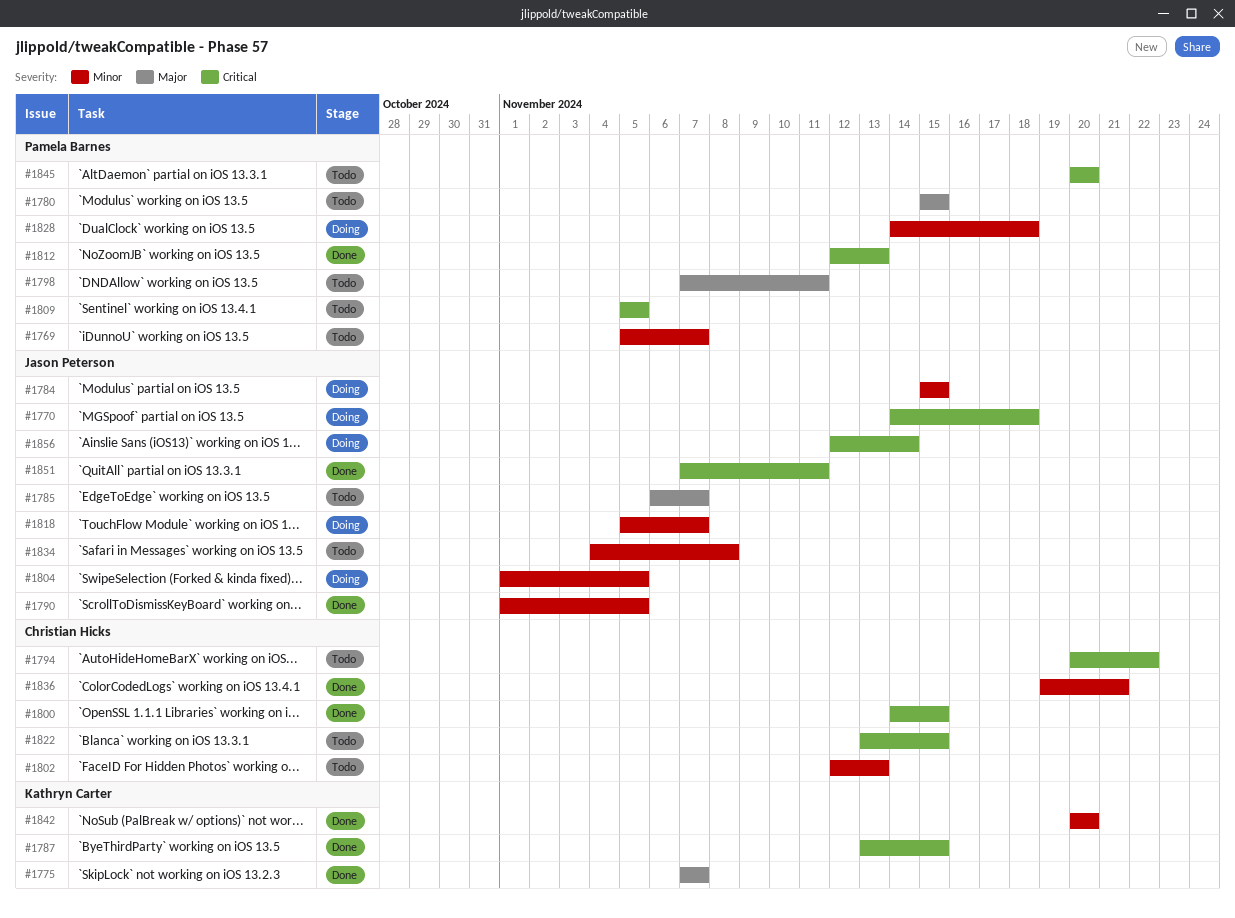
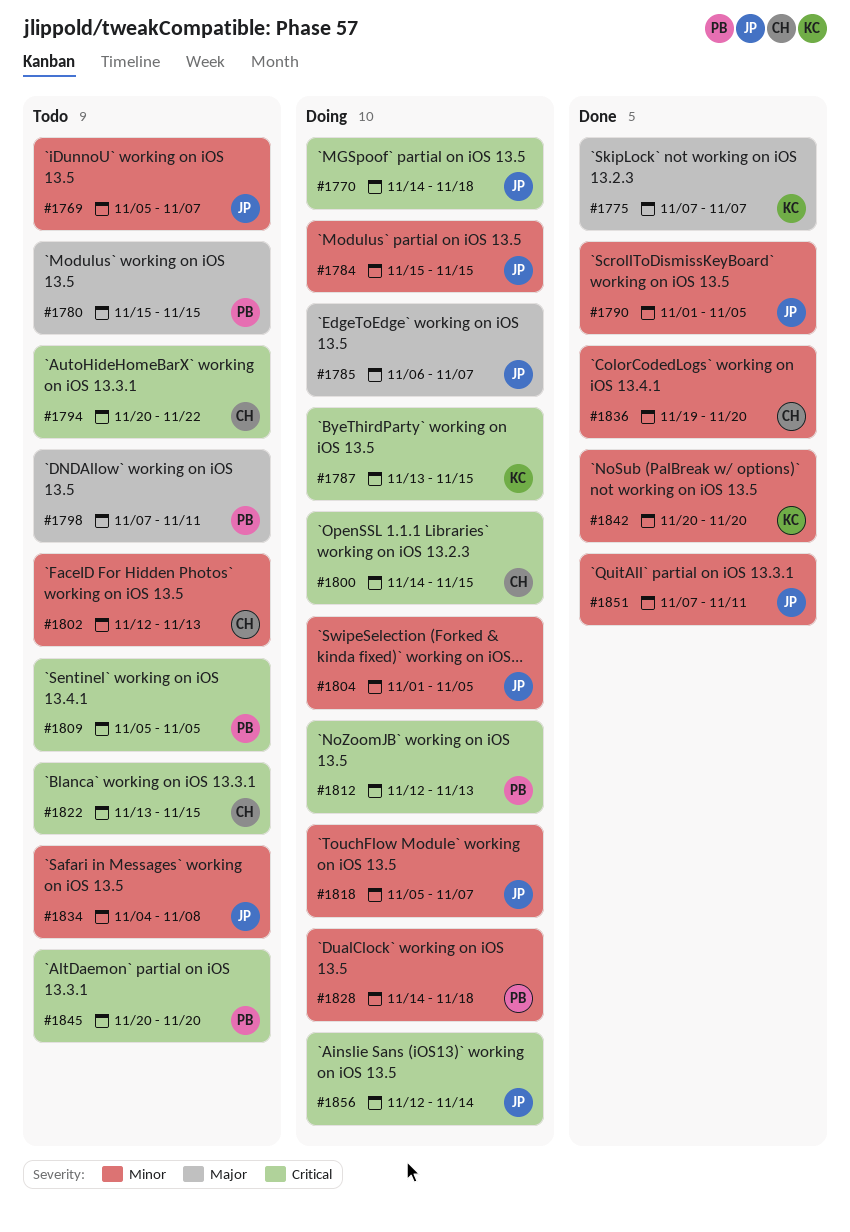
#1769, owner: Pamela Barnes -> Jason Peterson
#1785, status: Todo -> Doing
#1787, status: Done -> Doing
#1800, status: Done -> Doing
#1812, status: Done -> Doing
#1836, due: Nov 21 -> Nov 20
#1851, priority: Critical -> Minor

